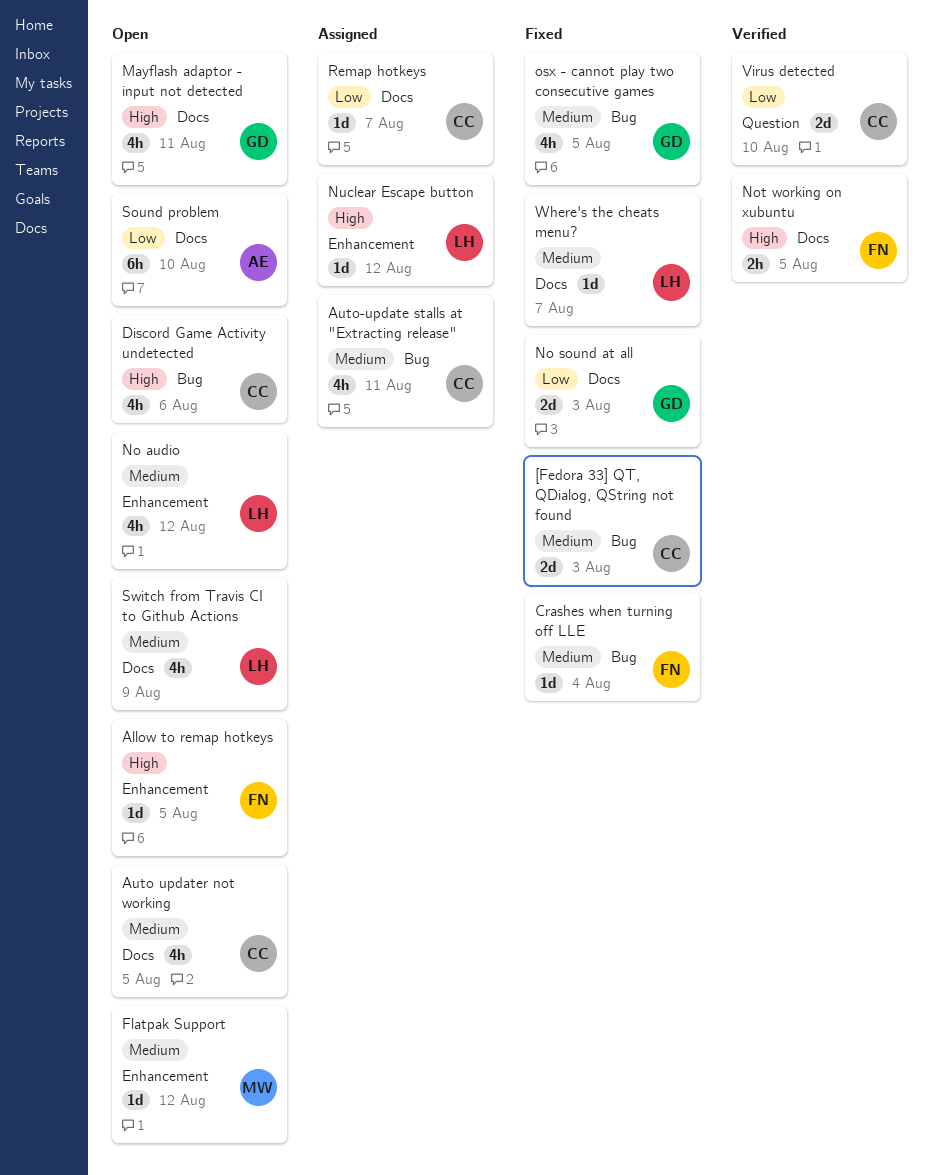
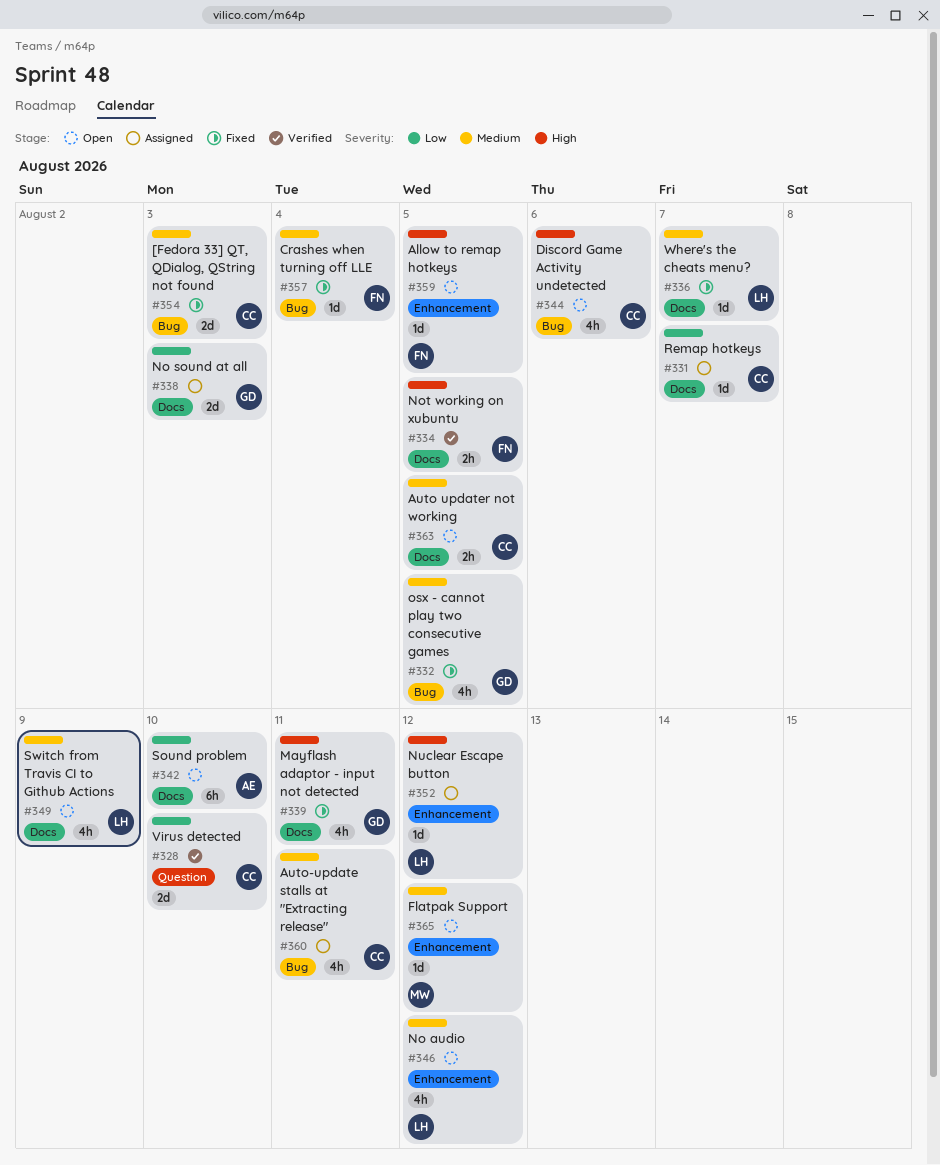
Auto updater not working, estimate: 4h -> 2h
Mayflash adaptor - input not detected, status: Open -> Fixed
No sound at all, status: Fixed -> Assigned

